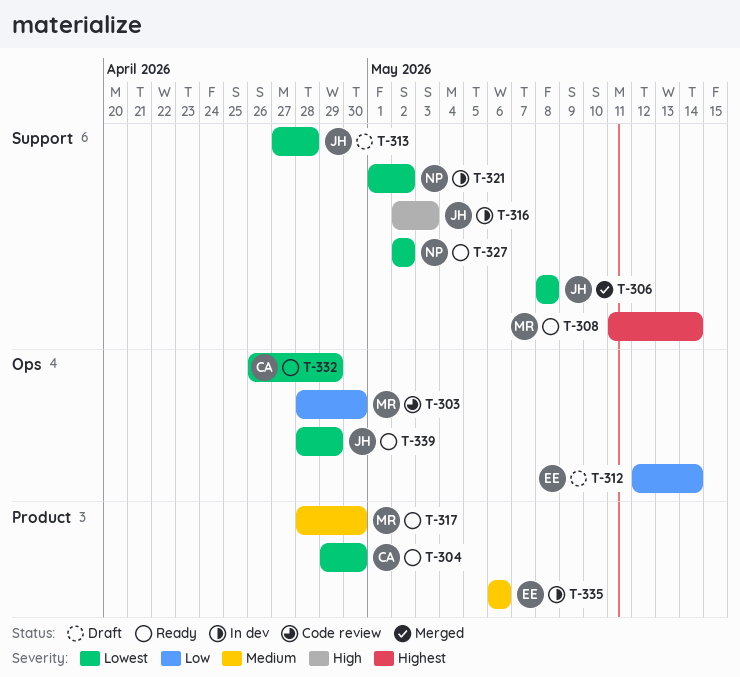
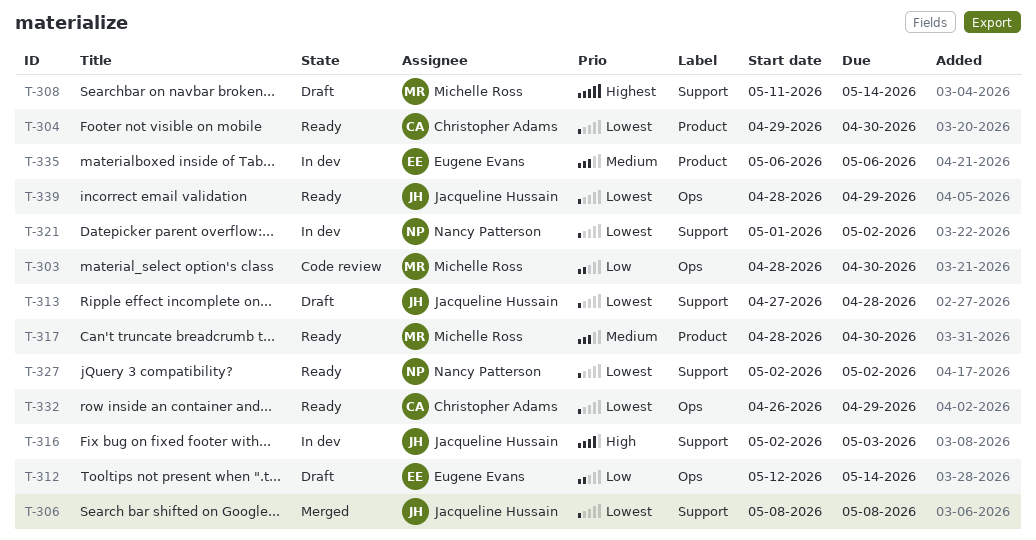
T-308, status: Ready -> Draft

